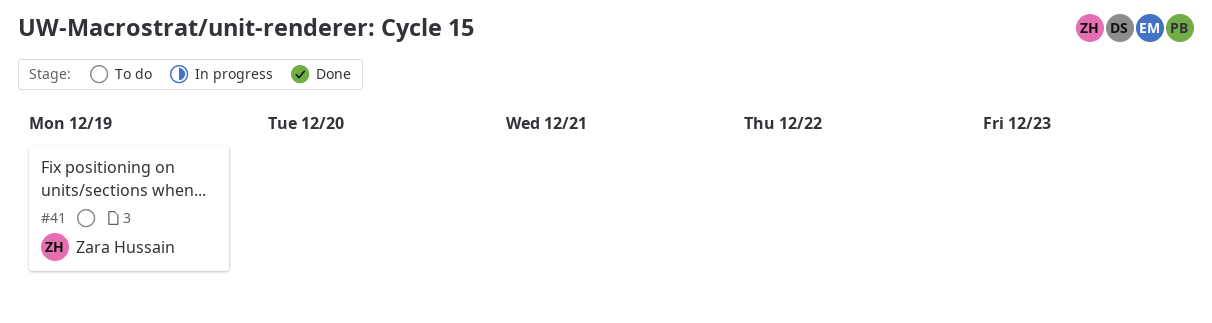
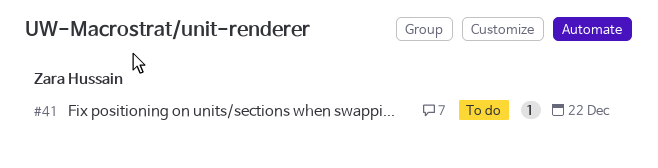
#41, due: Dec 19 -> Dec 22

